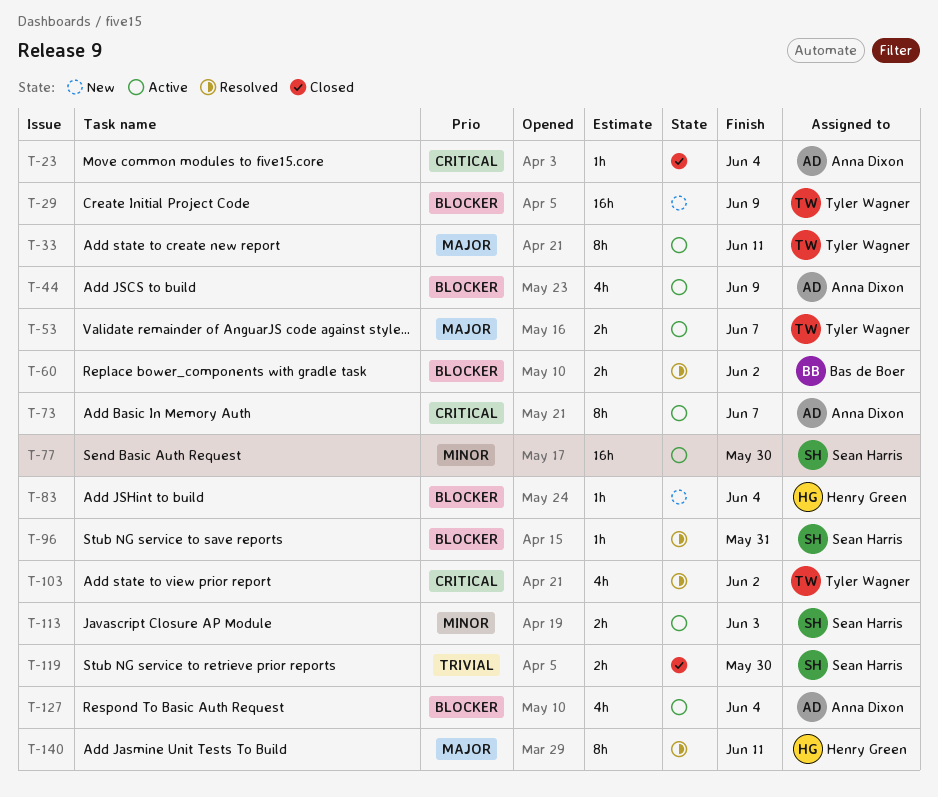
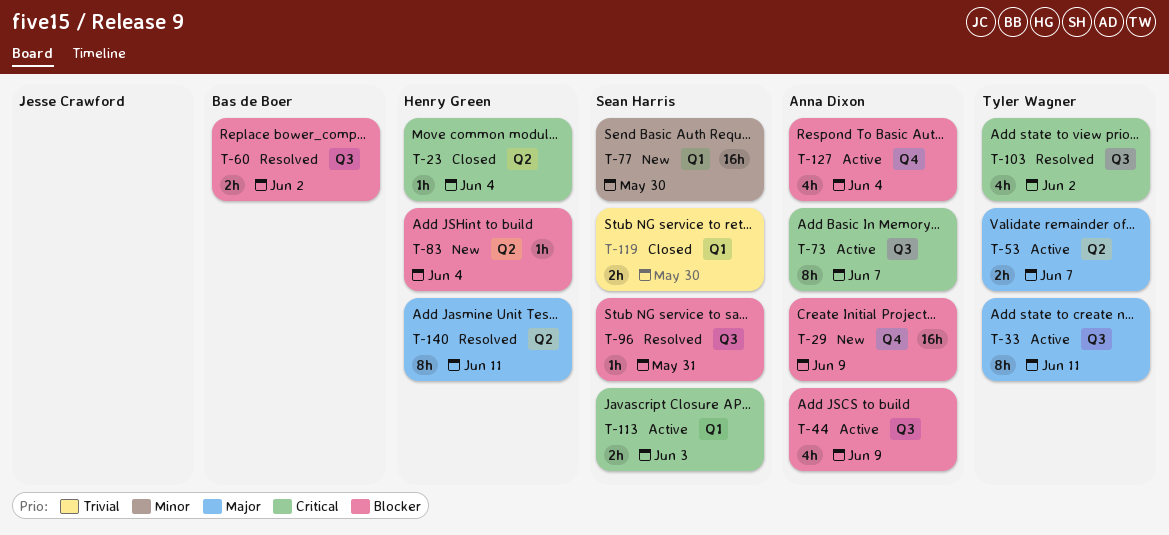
T-23, owner: Anna Dixon -> Henry Green
T-29, owner: Tyler Wagner -> Anna Dixon
T-77, status: Active -> New
T-113, priority: Minor -> Critical

